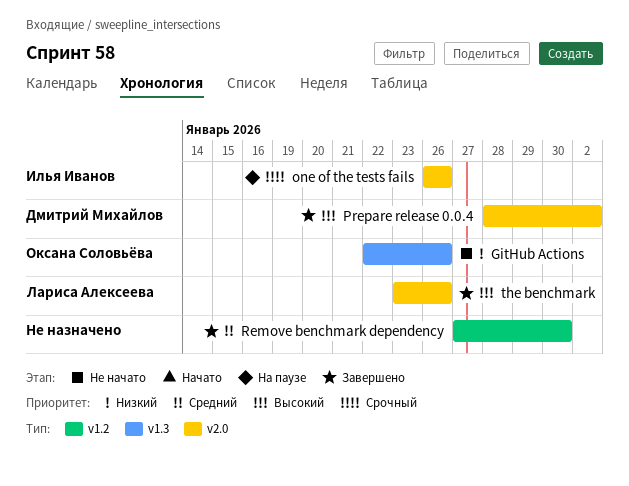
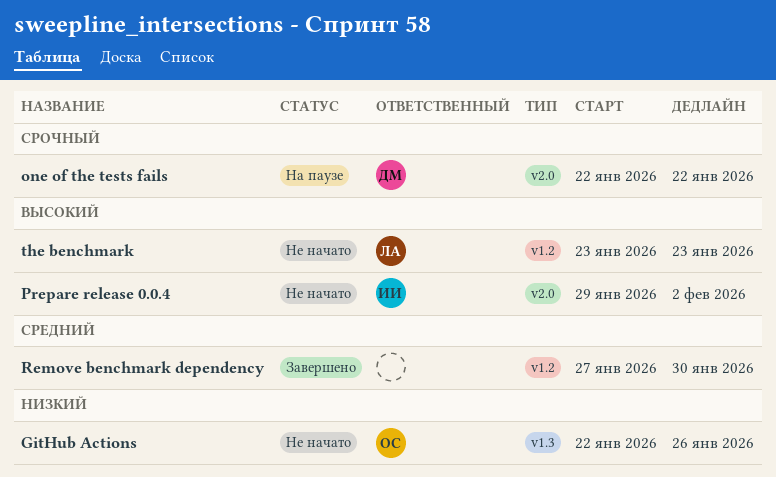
one of the tests fails, owner: Илья Иванов -> Дмитрий Михайлов
one of the tests fails, start: Jan 26 -> Jan 22
one of the tests fails, due: Jan 26 -> Jan 22
Prepare release 0.0.4, status: Завершено -> Не начато
Prepare release 0.0.4, owner: Дмитрий Михайлов -> Илья Иванов
Prepare release 0.0.4, start: Jan 28 -> Jan 29
the benchmark, status: Завершено -> Не начато
the benchmark, label: v2.0 -> v1.2
the benchmark, due: Jan 26 -> Jan 23

